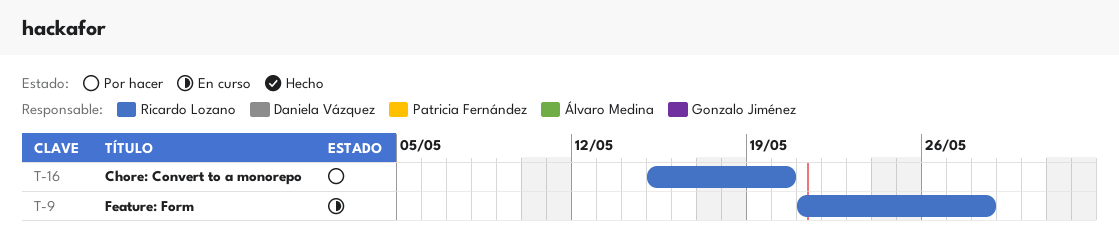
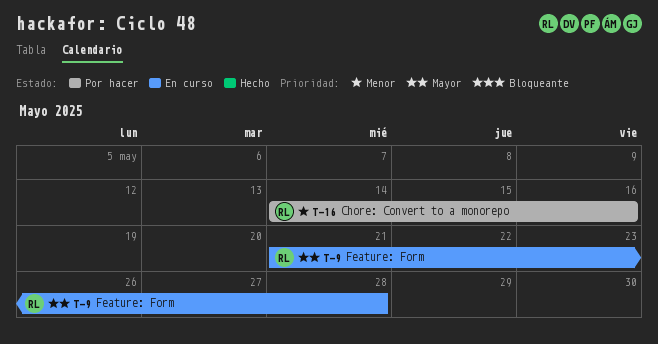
T-16, start: May 15 -> May 14
T-16, due: May 20 -> May 16

